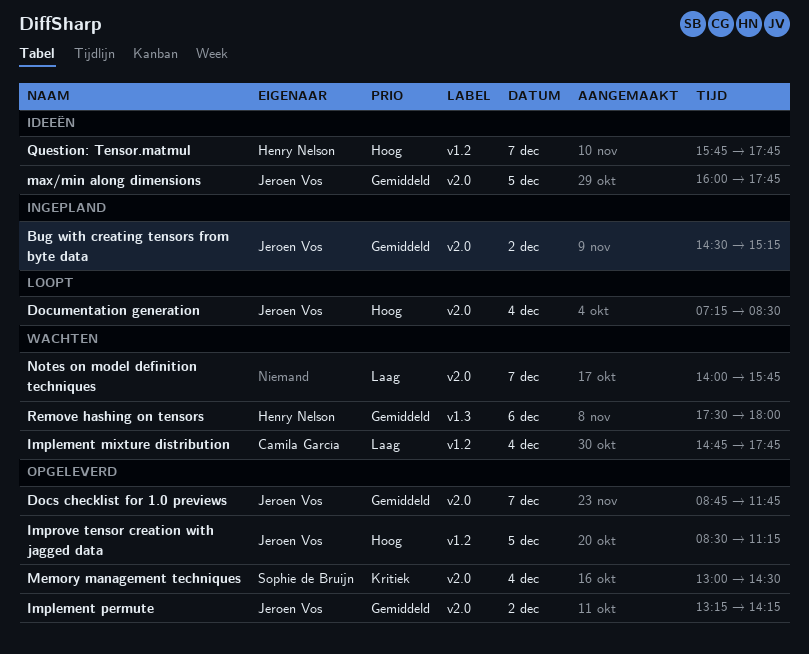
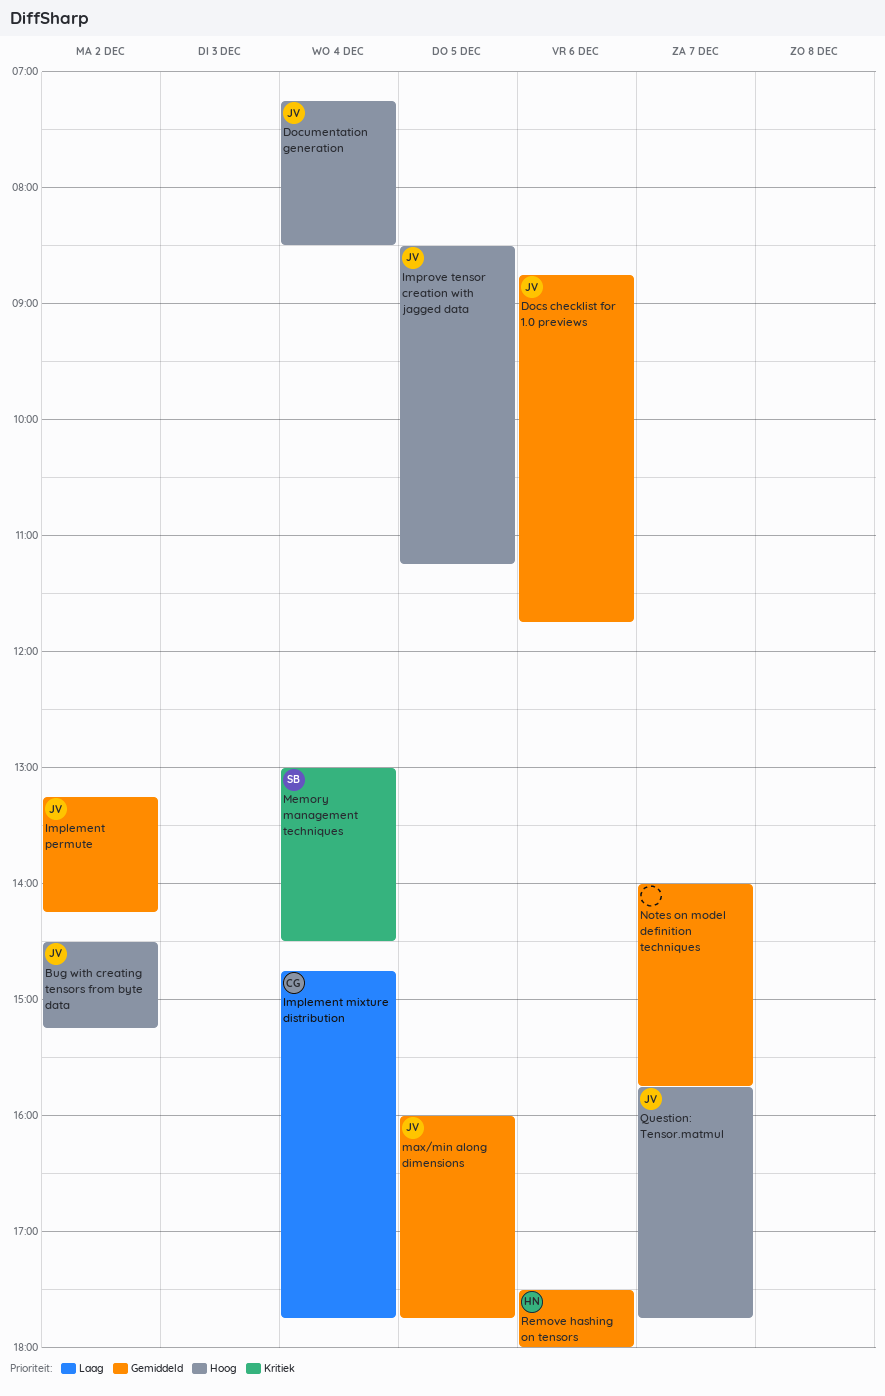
Bug with creating tensors from byte data, priority: Gemiddeld -> Hoog
Docs checklist for 1.0 previews, day: Dec 7 -> Dec 6
Notes on model definition techniques, priority: Laag -> Gemiddeld
Question: Tensor.matmul, owner: Henry Nelson -> Jeroen Vos

